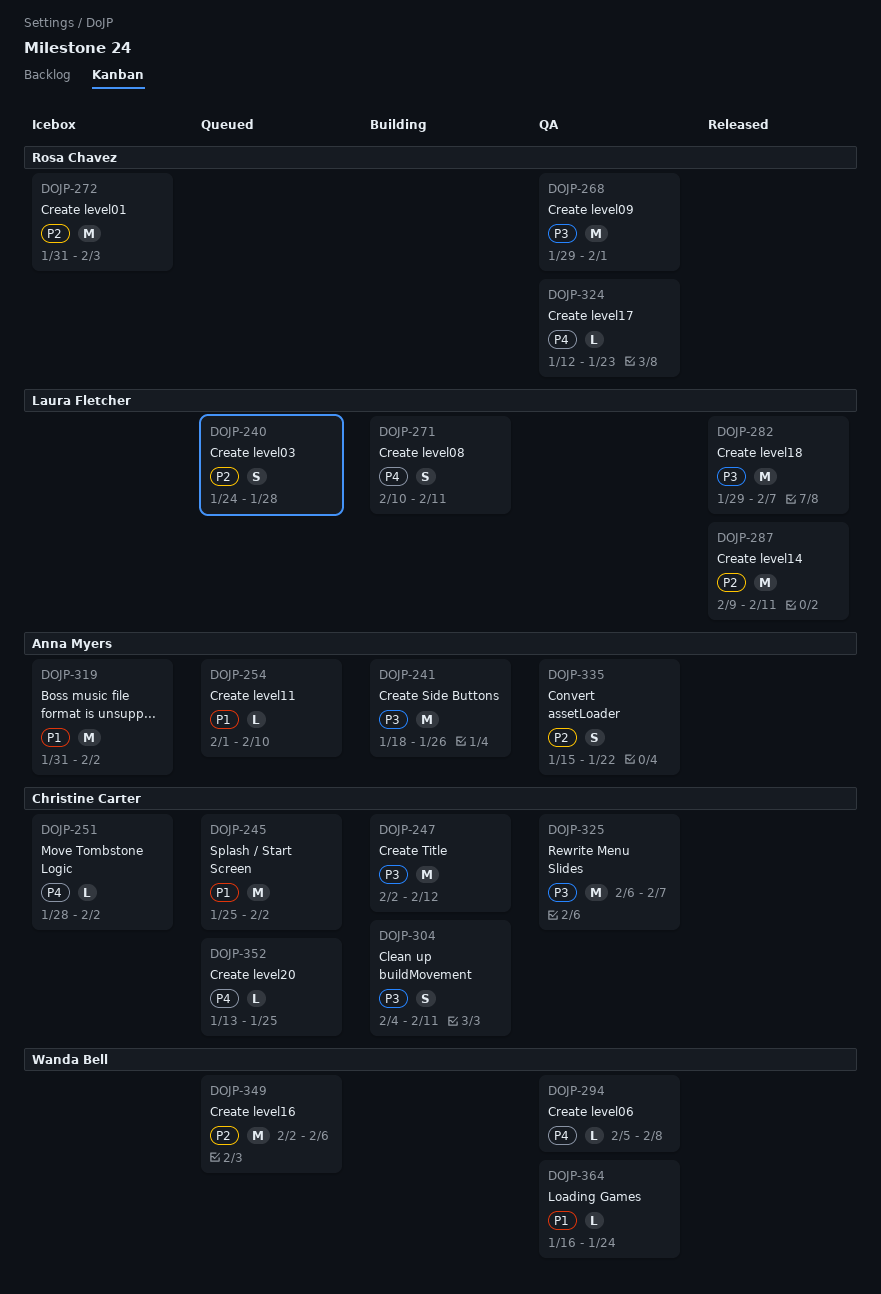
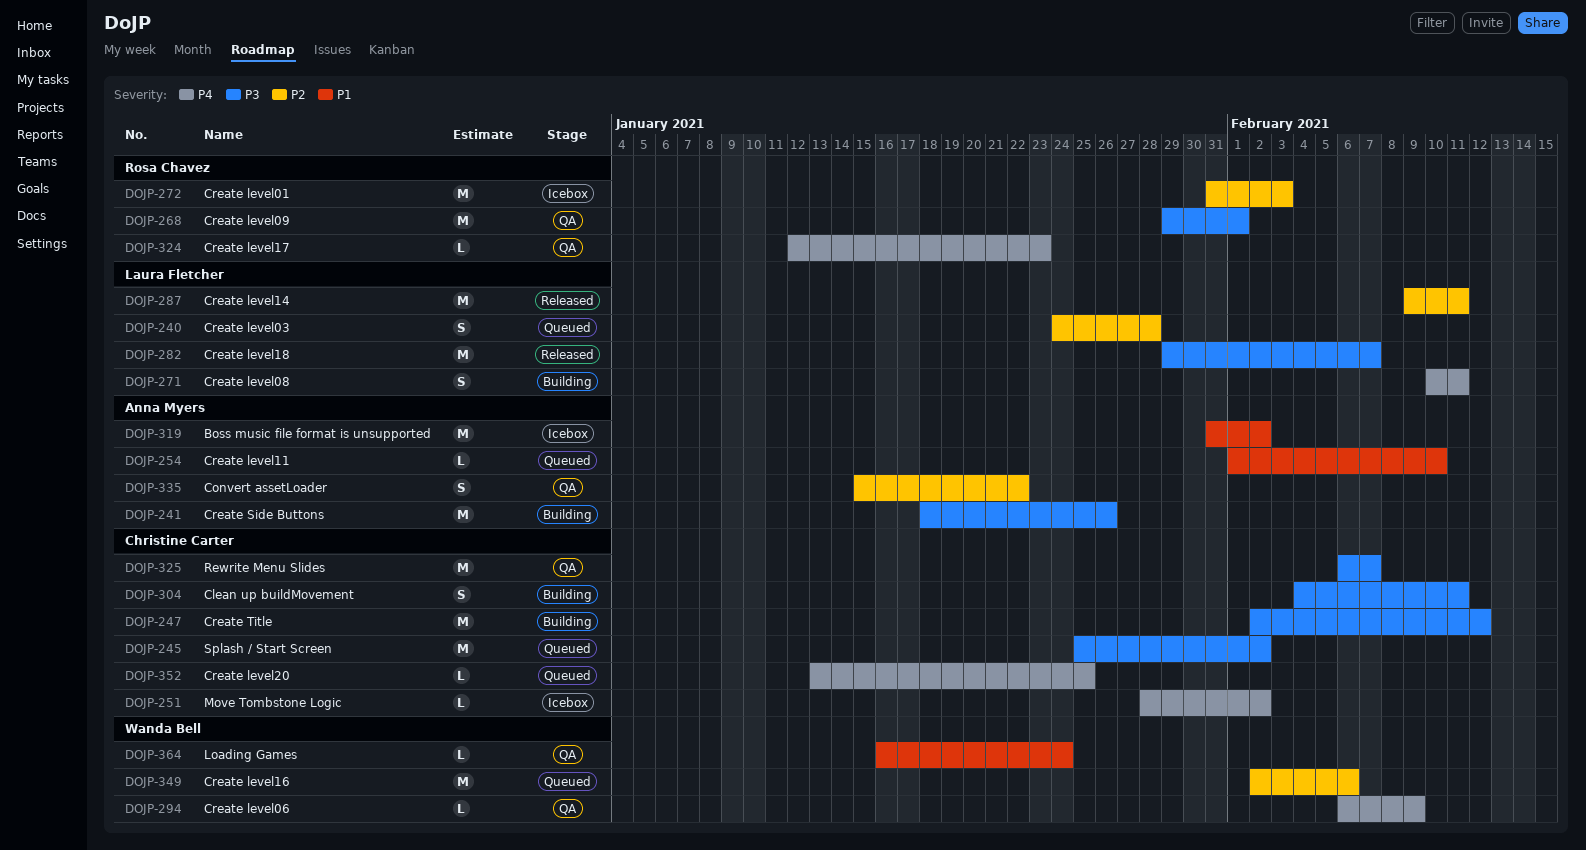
DOJP-245, priority: P1 -> P3
DOJP-294, start: Feb 5 -> Feb 6
DOJP-294, due: Feb 8 -> Feb 9

